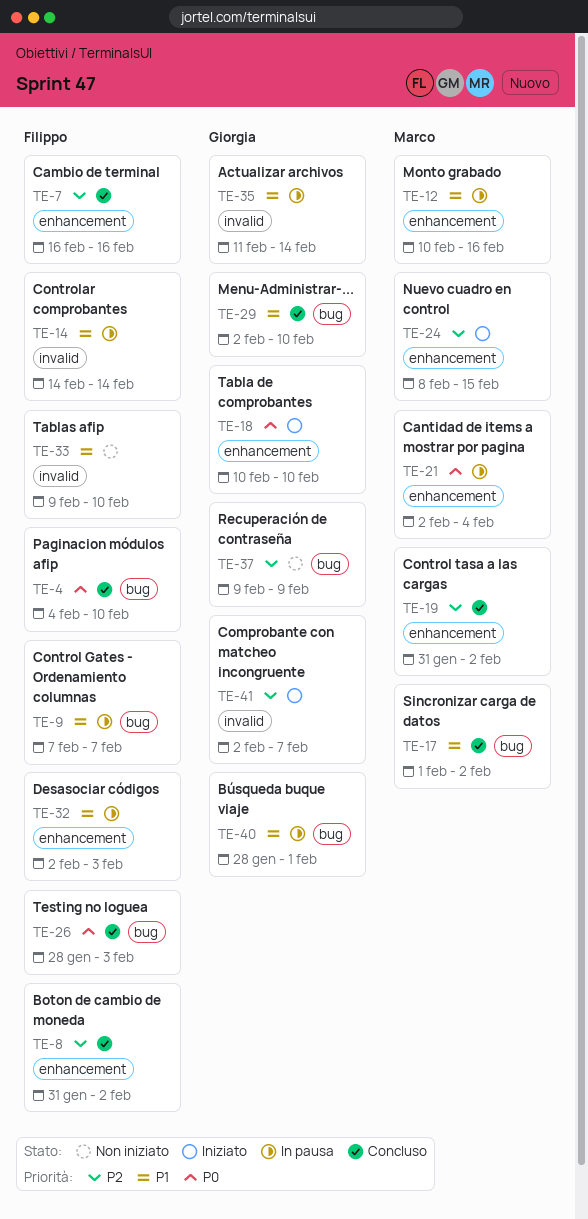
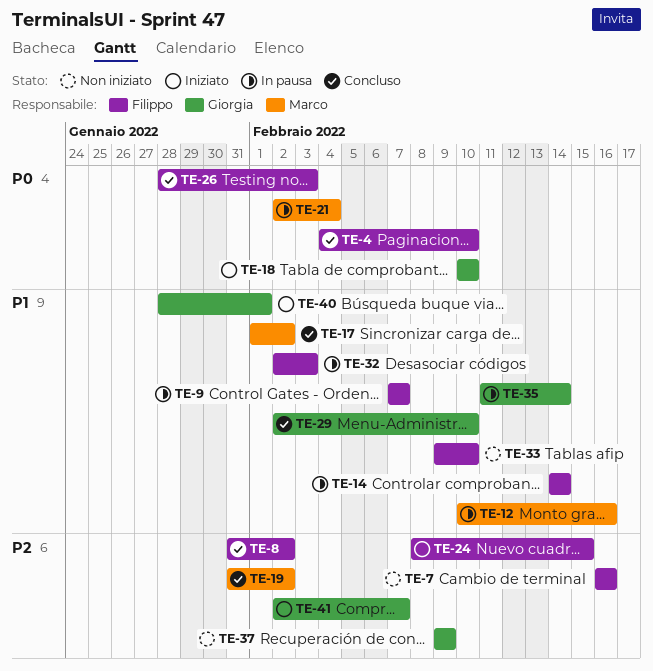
TE-7, status: Concluso -> Non iniziato
TE-24, owner: Marco -> Filippo
TE-40, status: In pausa -> Iniziato

